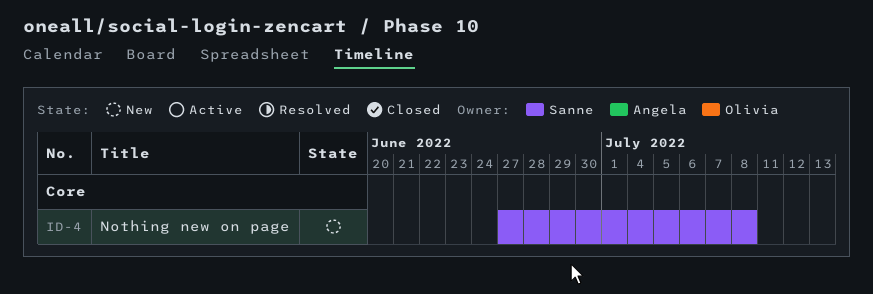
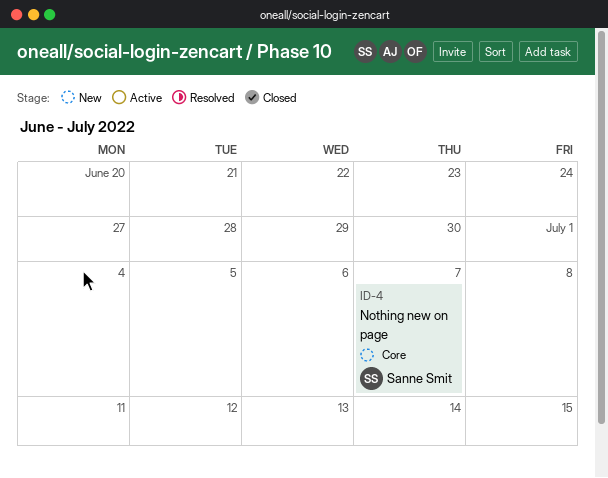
ID-4, due: Jul 8 -> Jul 7

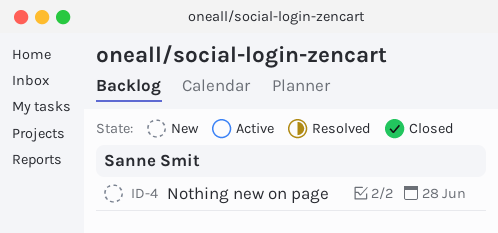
ID-4, due: Jul 7 -> Jun 28

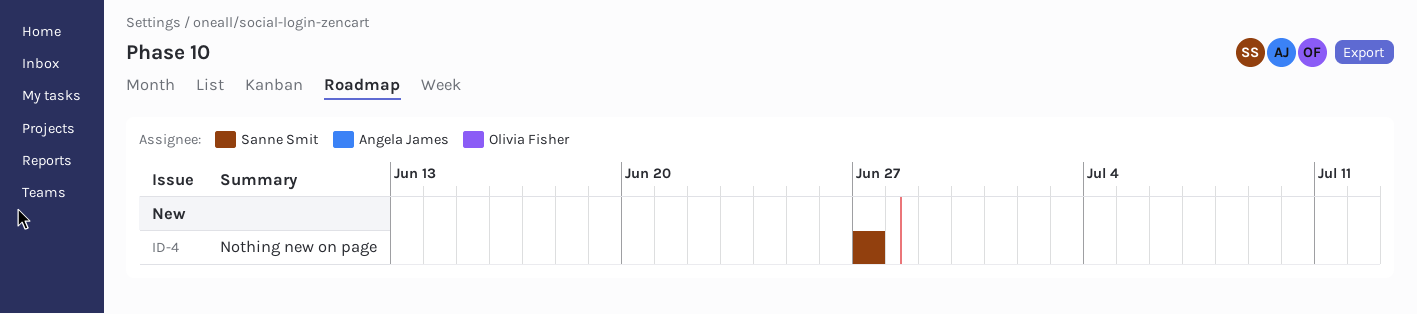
ID-4, due: Jun 28 -> Jun 27

